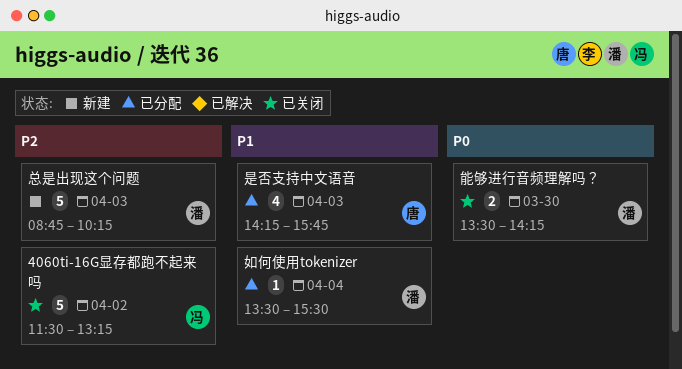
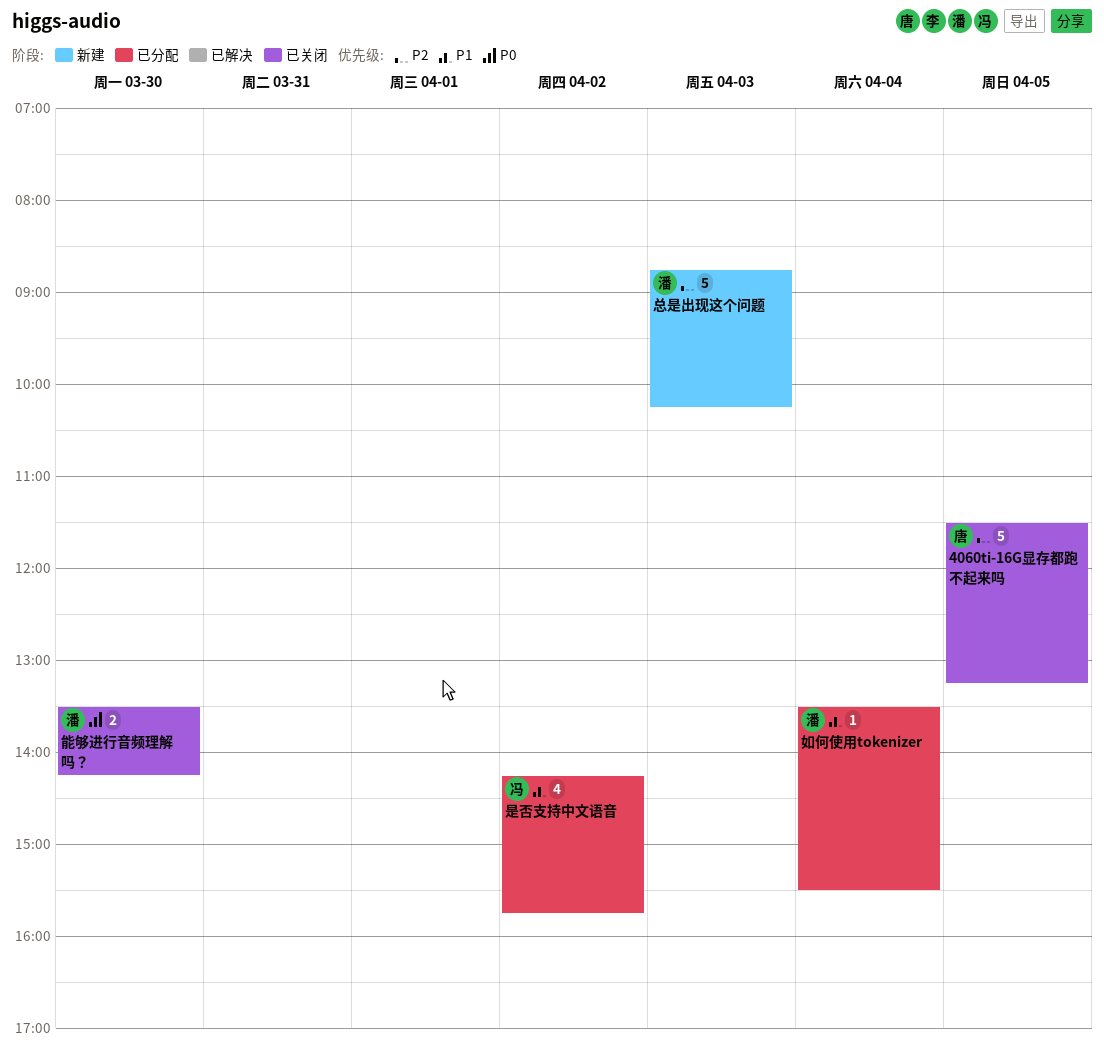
4060ti-16G显存都跑不起来吗, owner: 冯 -> 唐
4060ti-16G显存都跑不起来吗, day: Apr 2 -> Apr 5
是否支持中文语音, owner: 唐 -> 冯
是否支持中文语音, day: Apr 3 -> Apr 2

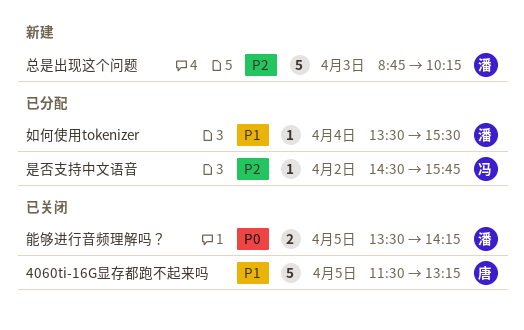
4060ti-16G显存都跑不起来吗, priority: P2 -> P1
是否支持中文语音, priority: P1 -> P2
是否支持中文语音, estimate: 4 -> 1
是否支持中文语音, begins: 14:15 -> 14:30
能够进行音频理解吗？, day: Mar 30 -> Apr 5

